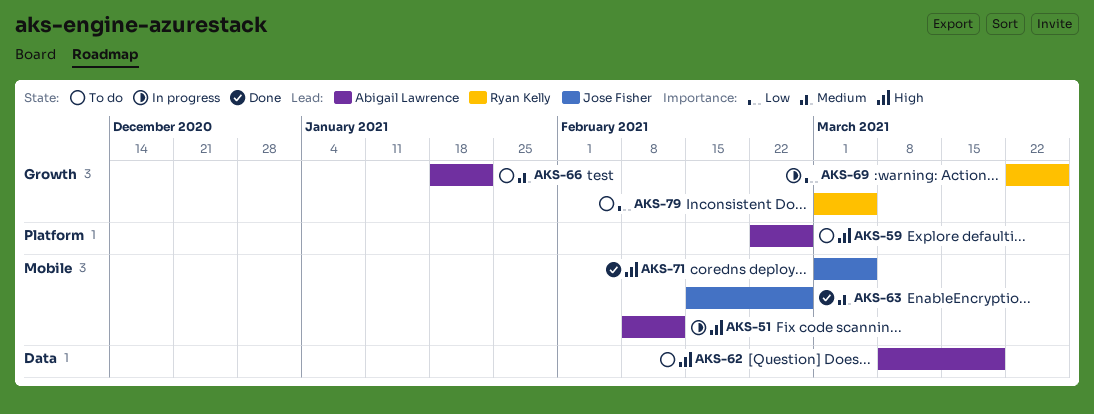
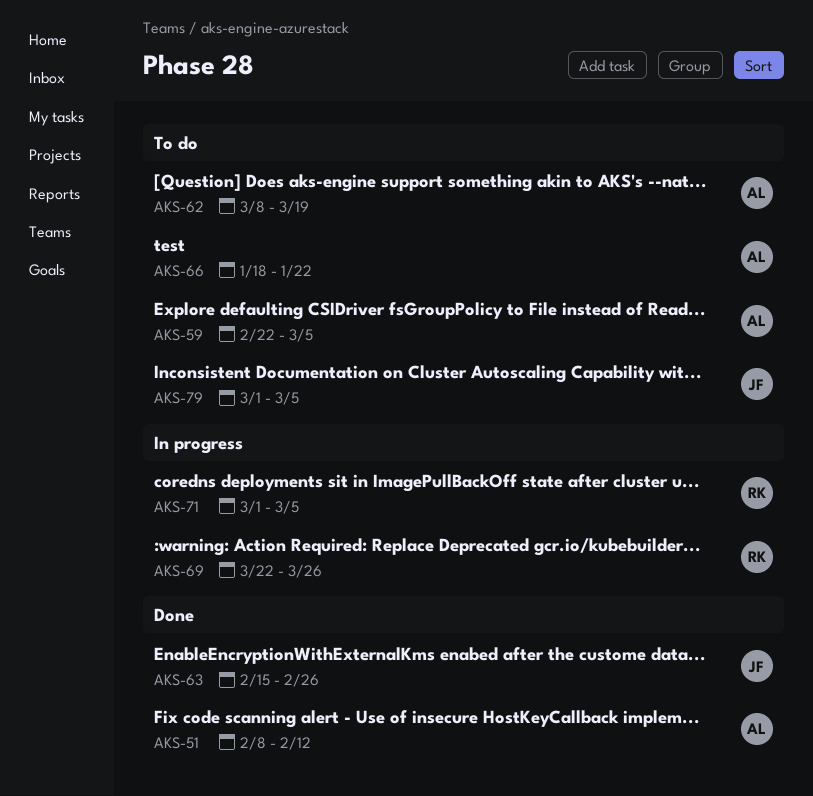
AKS-51, status: In progress -> Done
AKS-59, due: Feb 26 -> Mar 5
AKS-71, status: Done -> In progress
AKS-71, owner: Jose Fisher -> Ryan Kelly
AKS-79, owner: Ryan Kelly -> Jose Fisher

